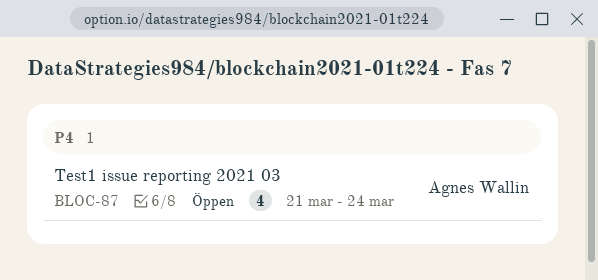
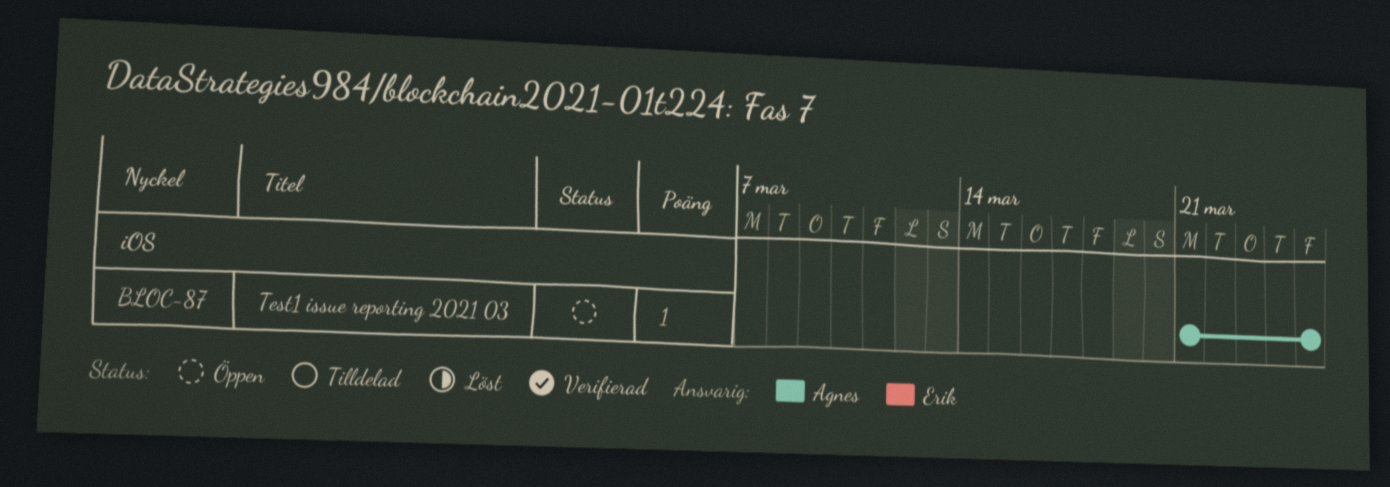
BLOC-87, estimate: 4 -> 1
BLOC-87, due: Mar 24 -> Mar 25

